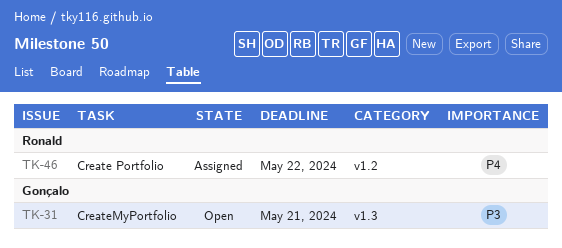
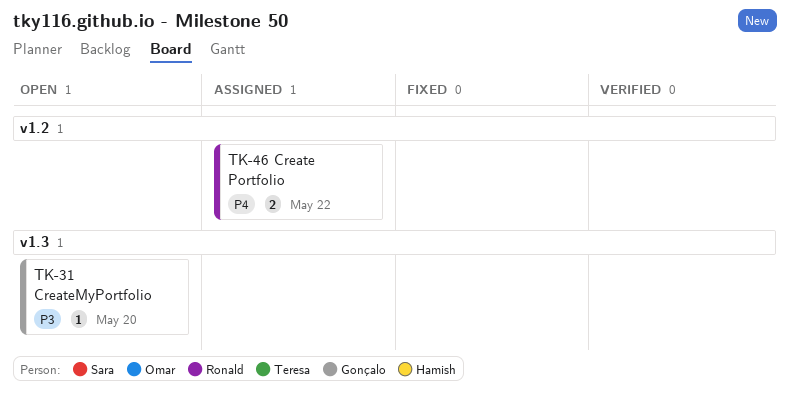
TK-31, due: May 21 -> May 20

